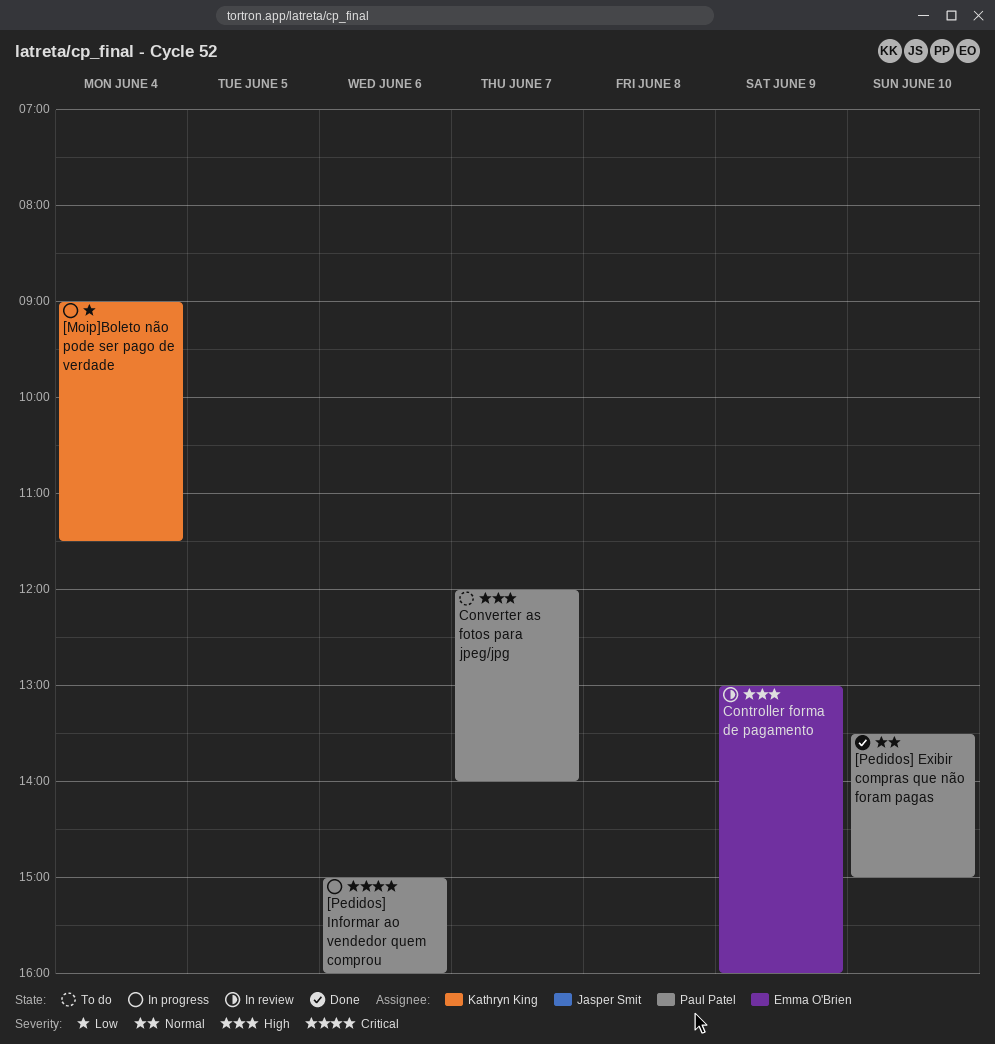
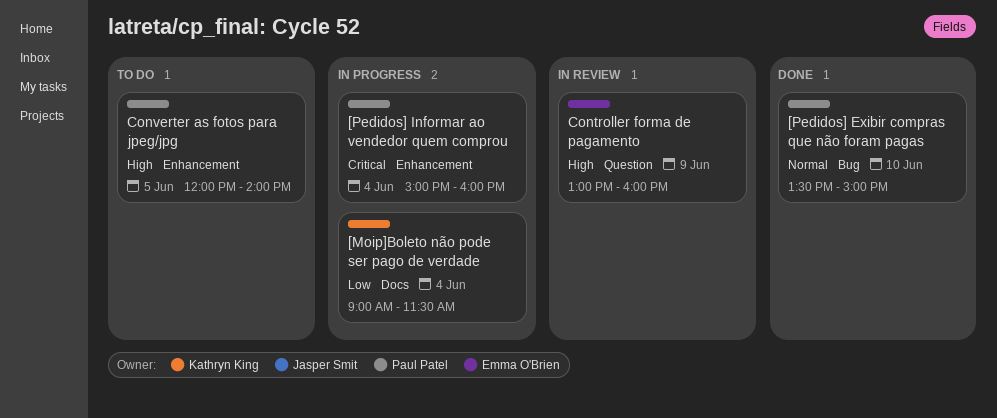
[Pedidos] Informar ao vendedor quem comprou, day: Jun 6 -> Jun 4
Converter as fotos para jpeg/jpg, day: Jun 7 -> Jun 5

